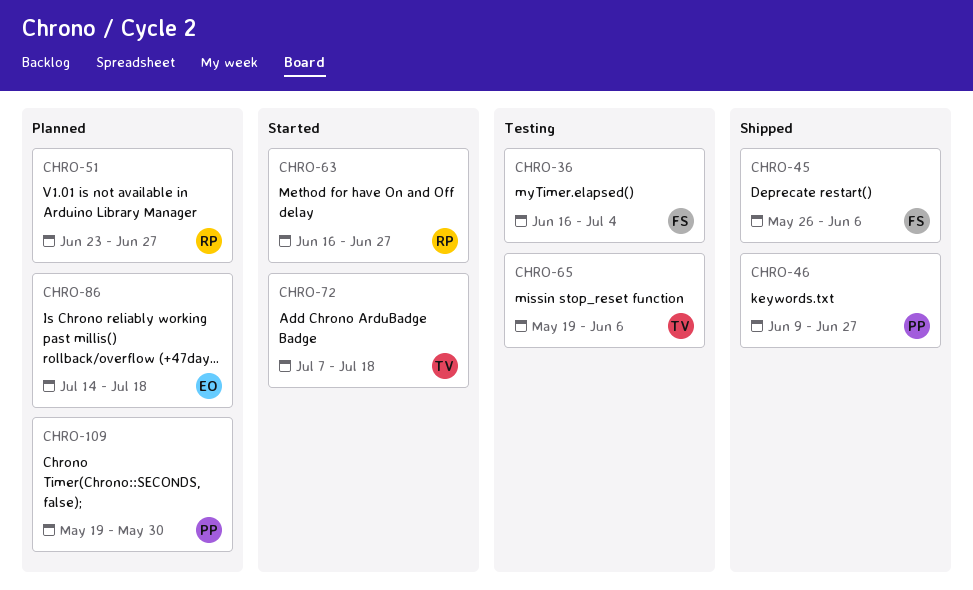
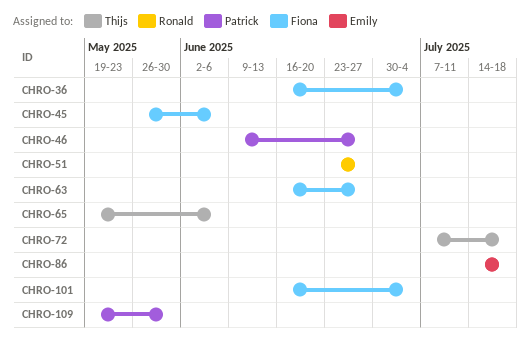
CHRO-63, owner: Ronald -> Fiona
CHRO-101: none -> present

